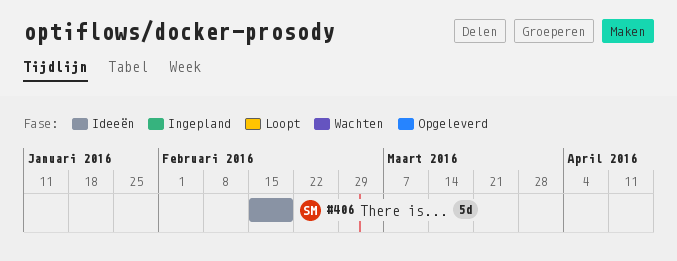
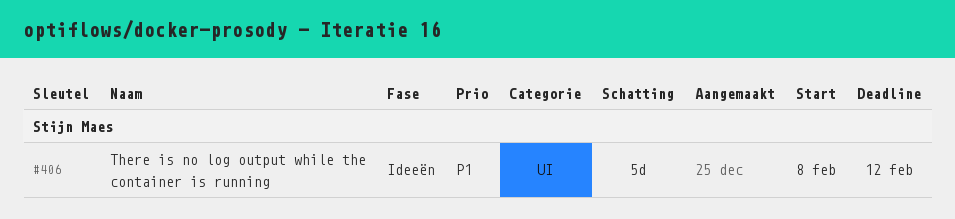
#406, start: Feb 15 -> Feb 8
#406, due: Feb 19 -> Feb 12

